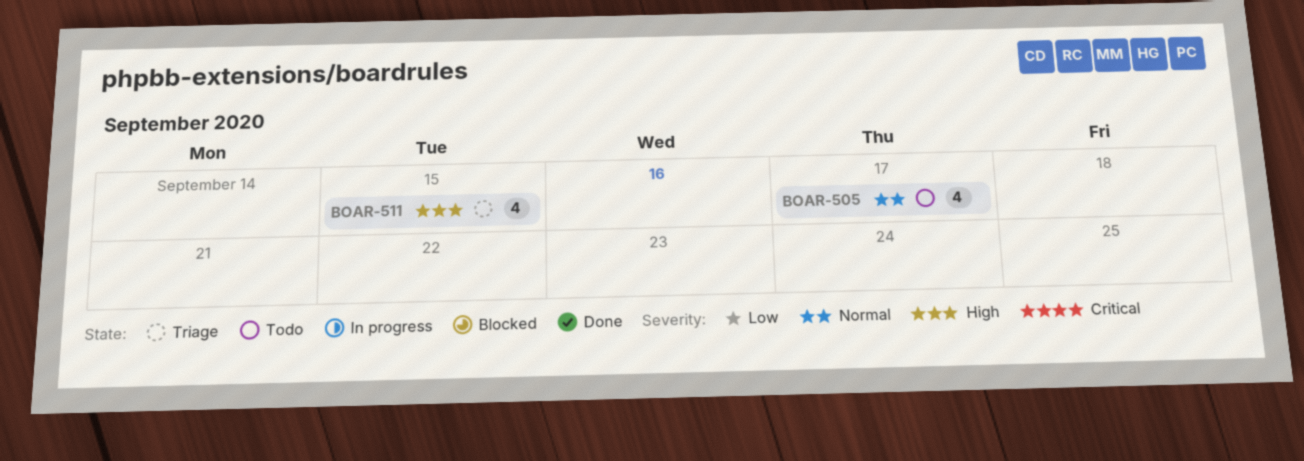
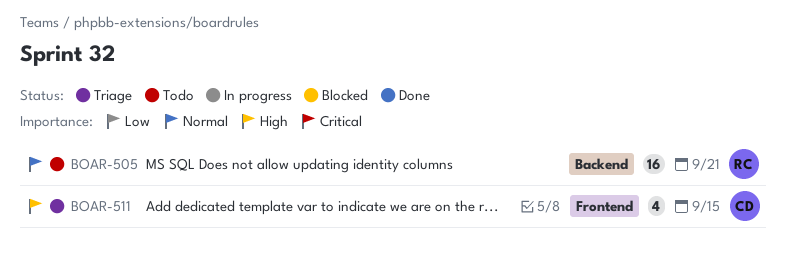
BOAR-505, estimate: 4 -> 16
BOAR-505, due: Sep 17 -> Sep 21

